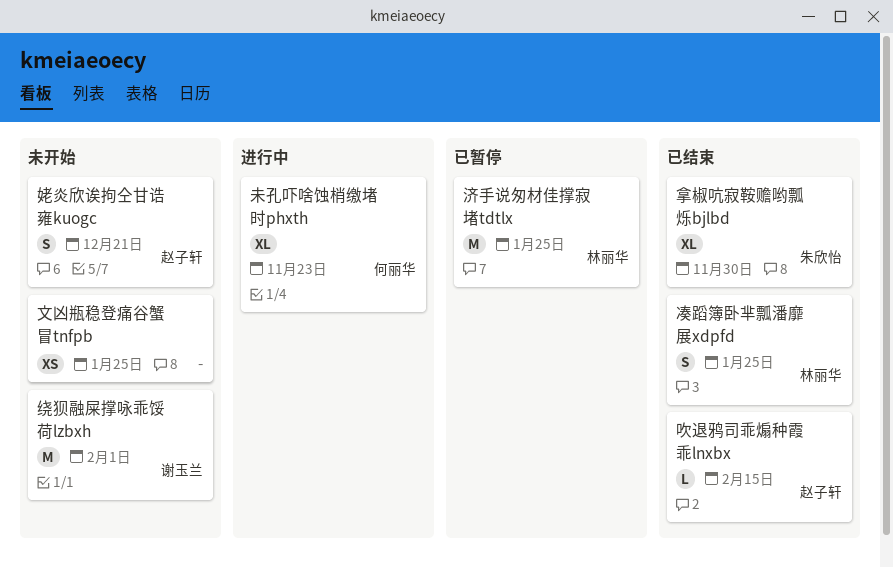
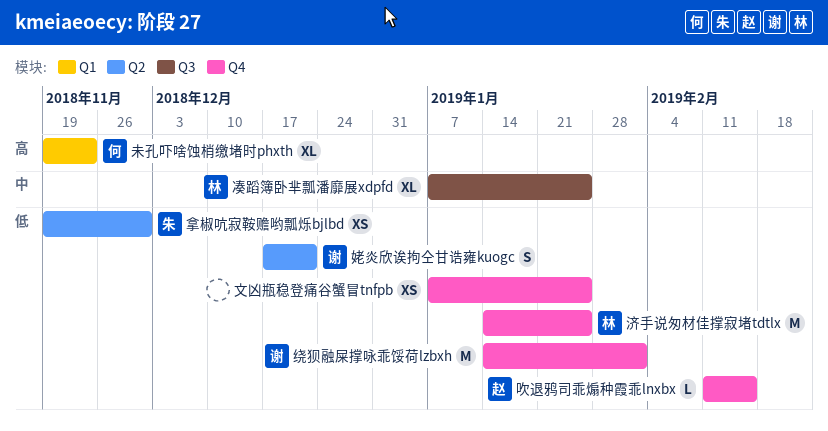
凑蹈簿卧芈瓢潘靡展xdpfd, estimate: S -> XL
姥炎欣诶拘仝甘诰雍kuogc, owner: 赵子轩 -> 谢玉兰
拿椒吭寂鞍赡哟瓢烁bjlbd, estimate: XL -> XS

